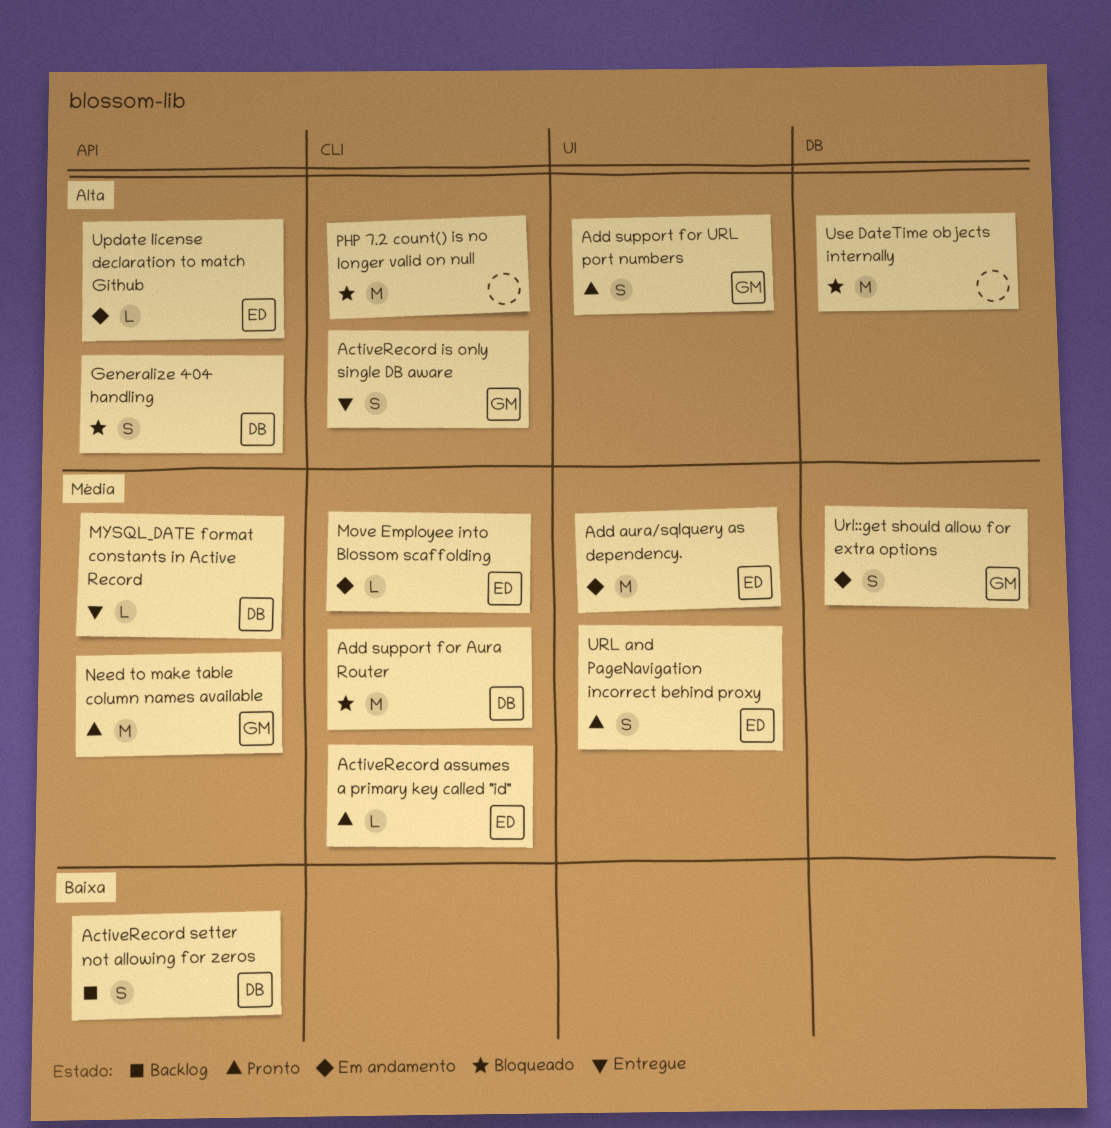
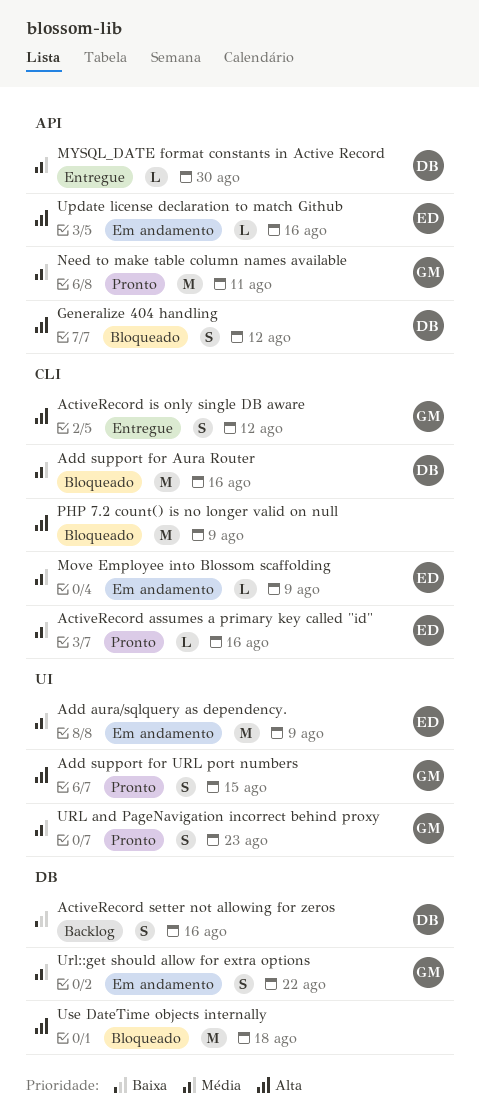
ActiveRecord setter not allowing for zeros, label: API -> DB
URL and PageNavigation incorrect behind proxy, owner: ED -> GM

